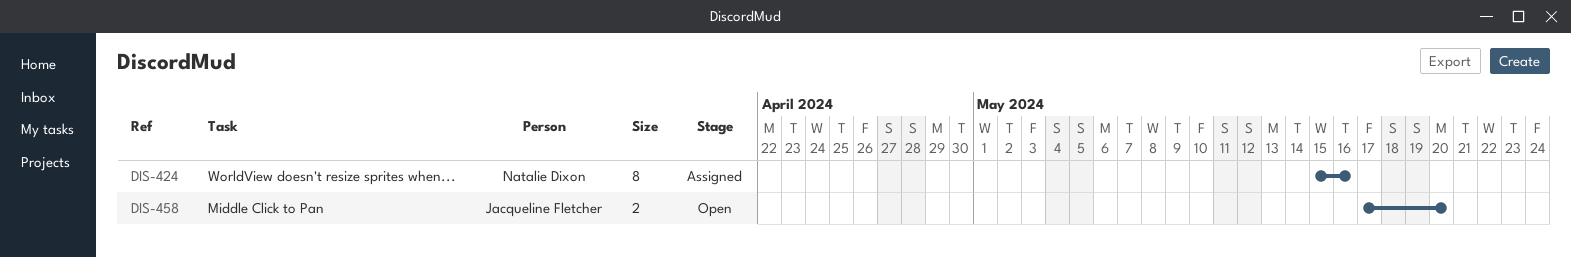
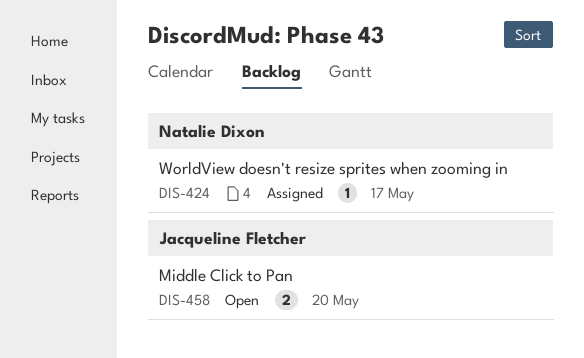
DIS-424, estimate: 8 -> 1
DIS-424, due: May 16 -> May 17

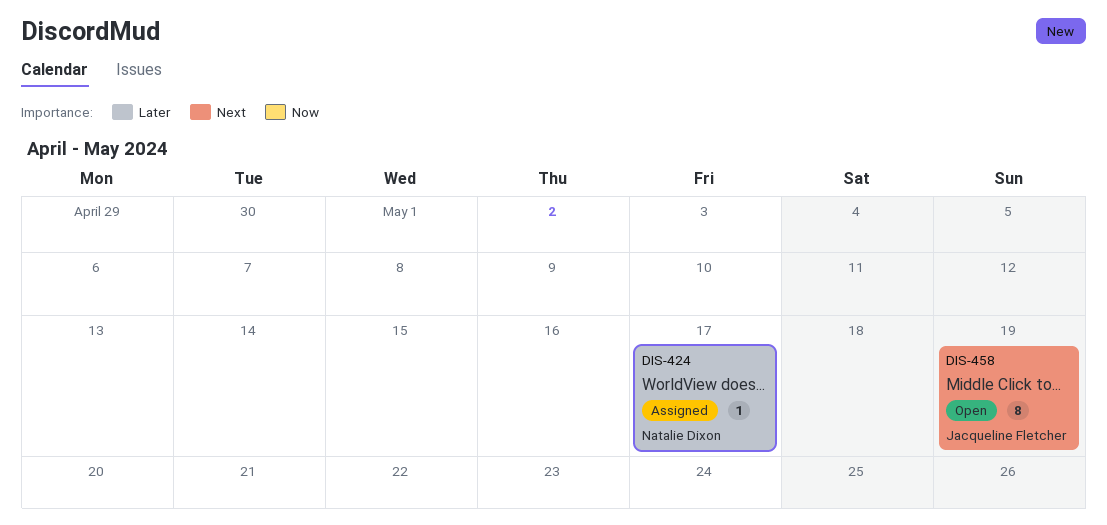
DIS-458, estimate: 2 -> 8
DIS-458, due: May 20 -> May 19

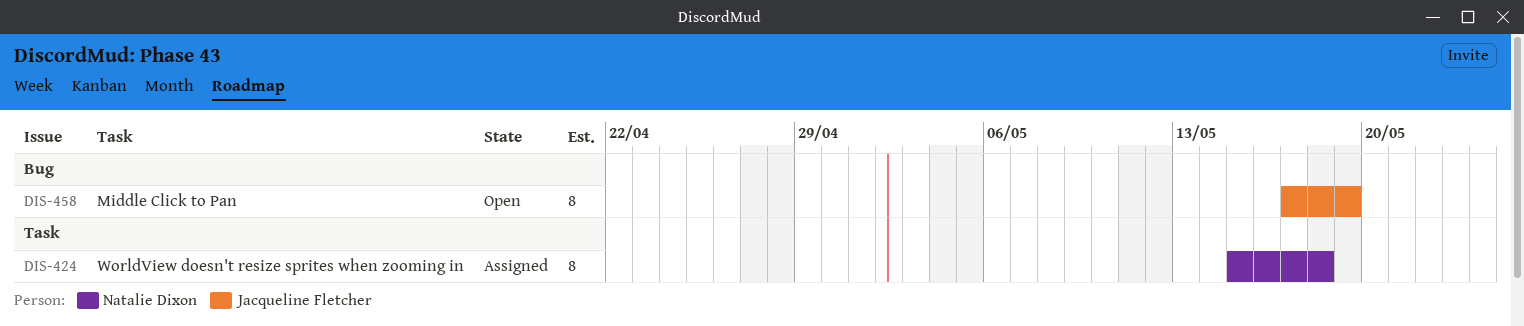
DIS-424, estimate: 1 -> 8
DIS-424, due: May 17 -> May 18

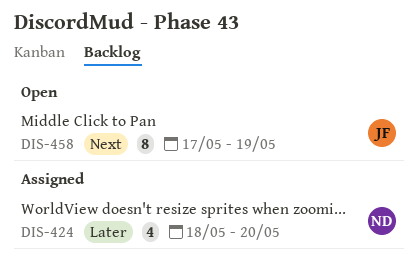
DIS-424, estimate: 8 -> 4
DIS-424, start: May 15 -> May 18
DIS-424, due: May 18 -> May 20

